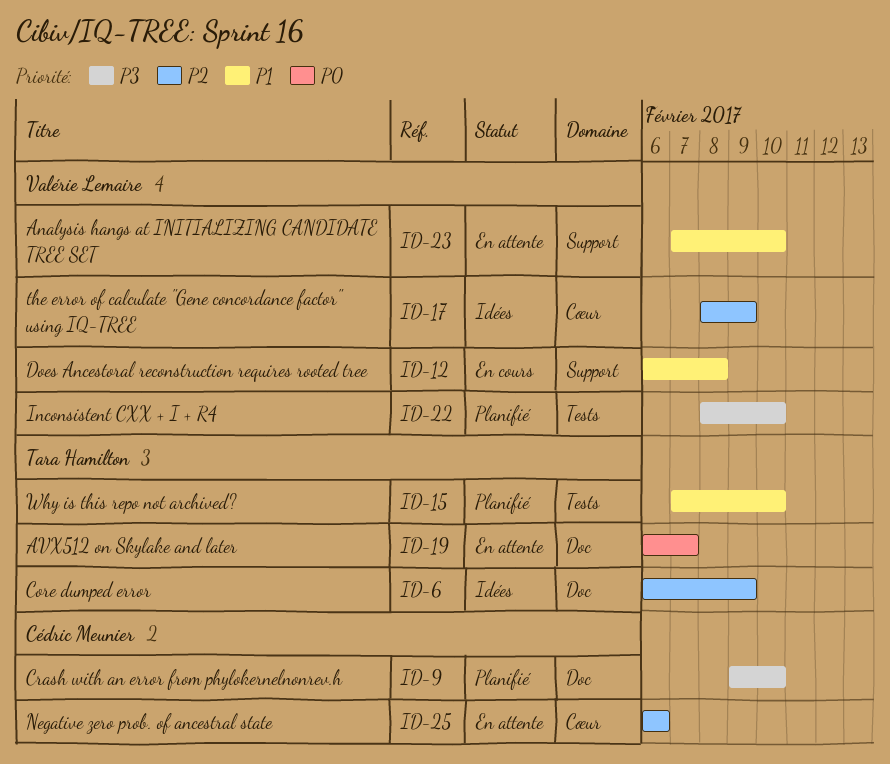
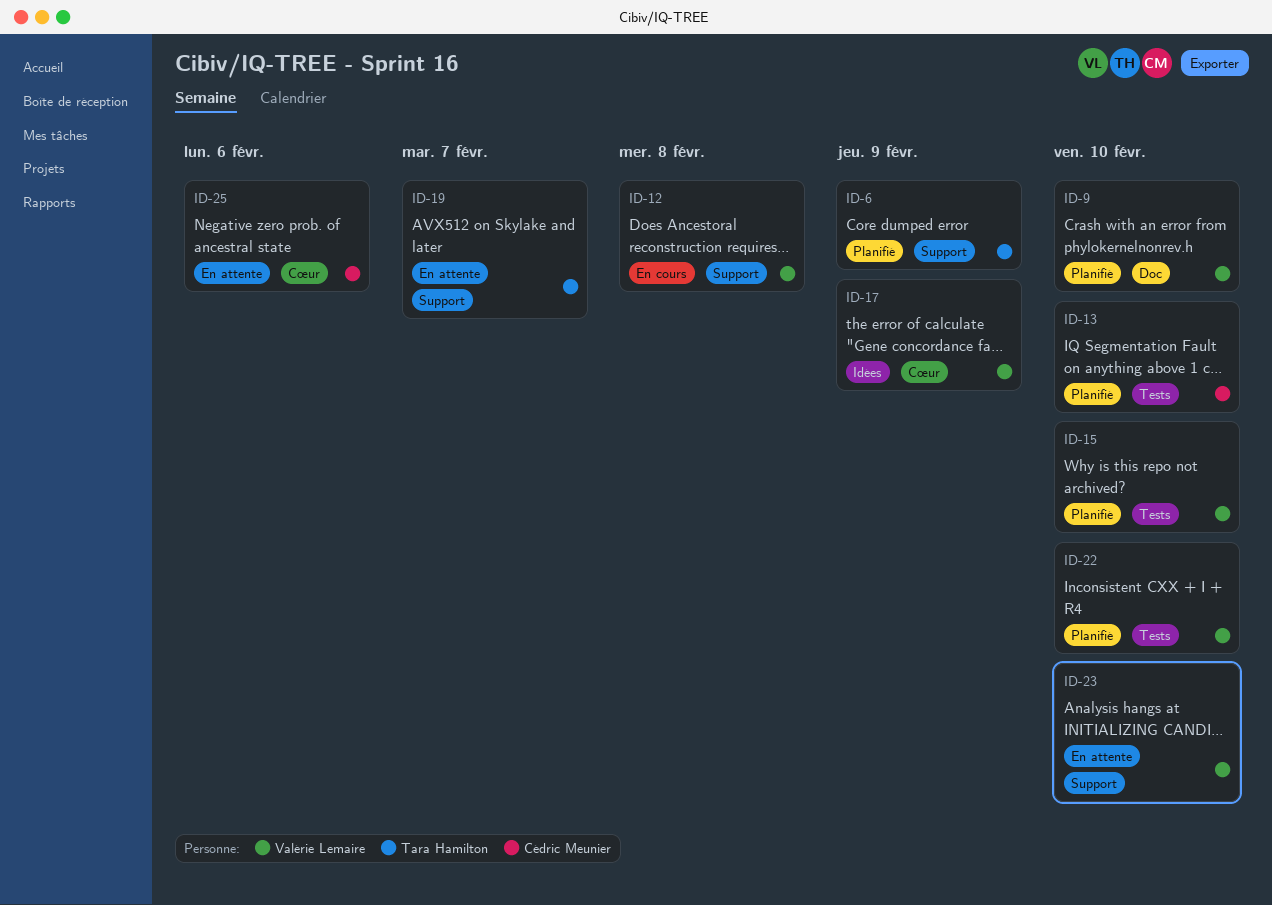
ID-6, status: Idées -> Planifié
ID-6, label: Doc -> Support
ID-9, owner: Cédric Meunier -> Valérie Lemaire
ID-13: none -> present
ID-15, owner: Tara Hamilton -> Valérie Lemaire
ID-19, label: Doc -> Support

